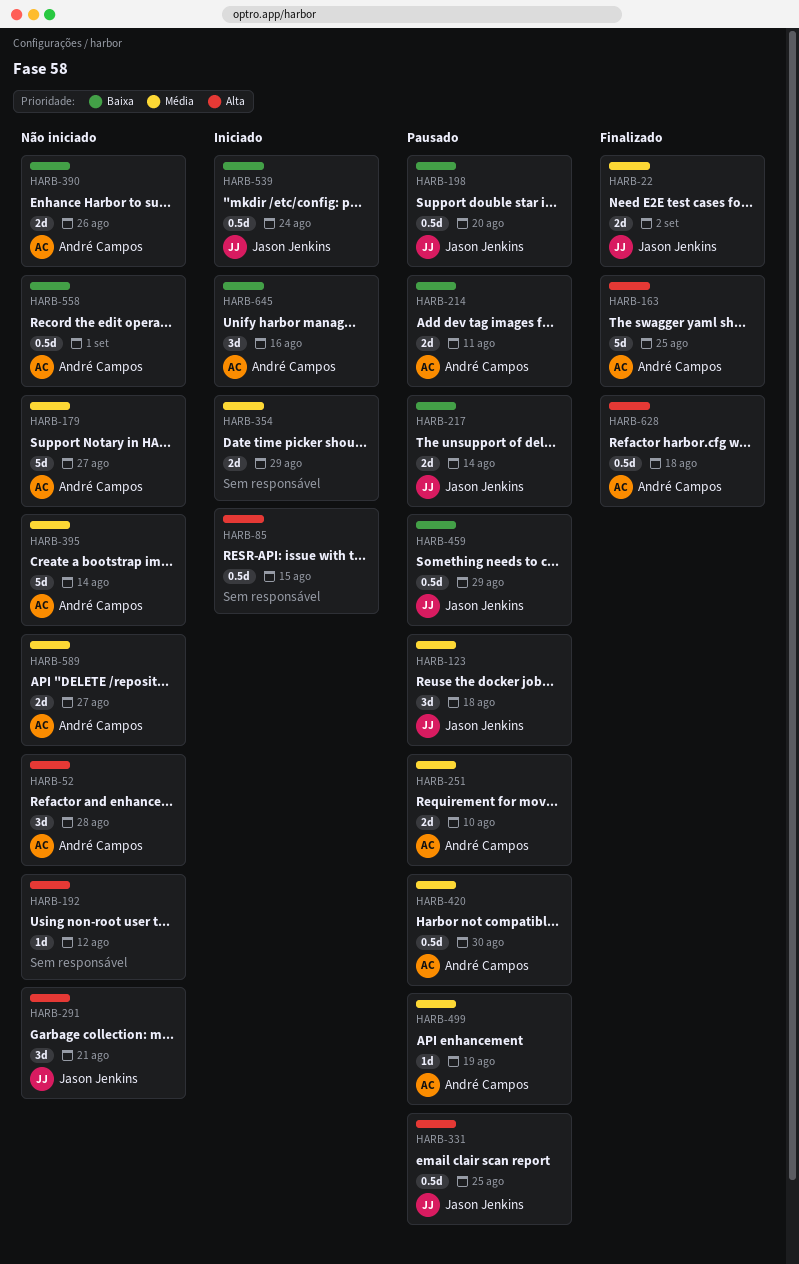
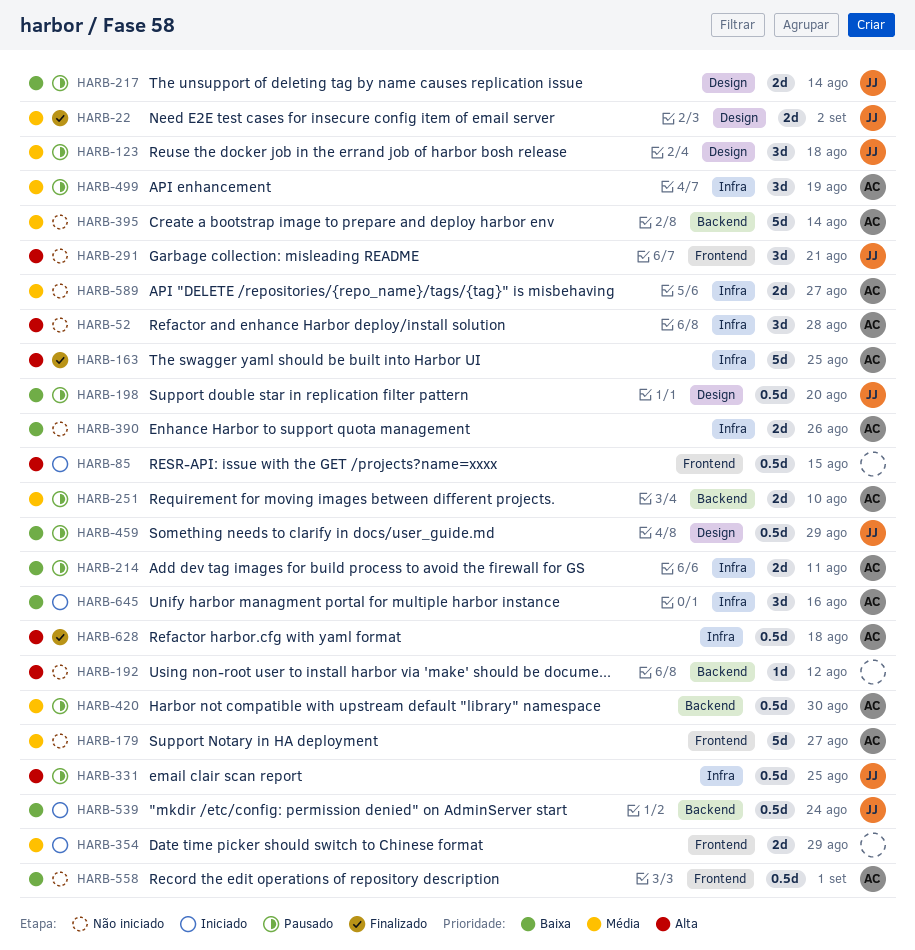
HARB-499, estimate: 1d -> 3d

